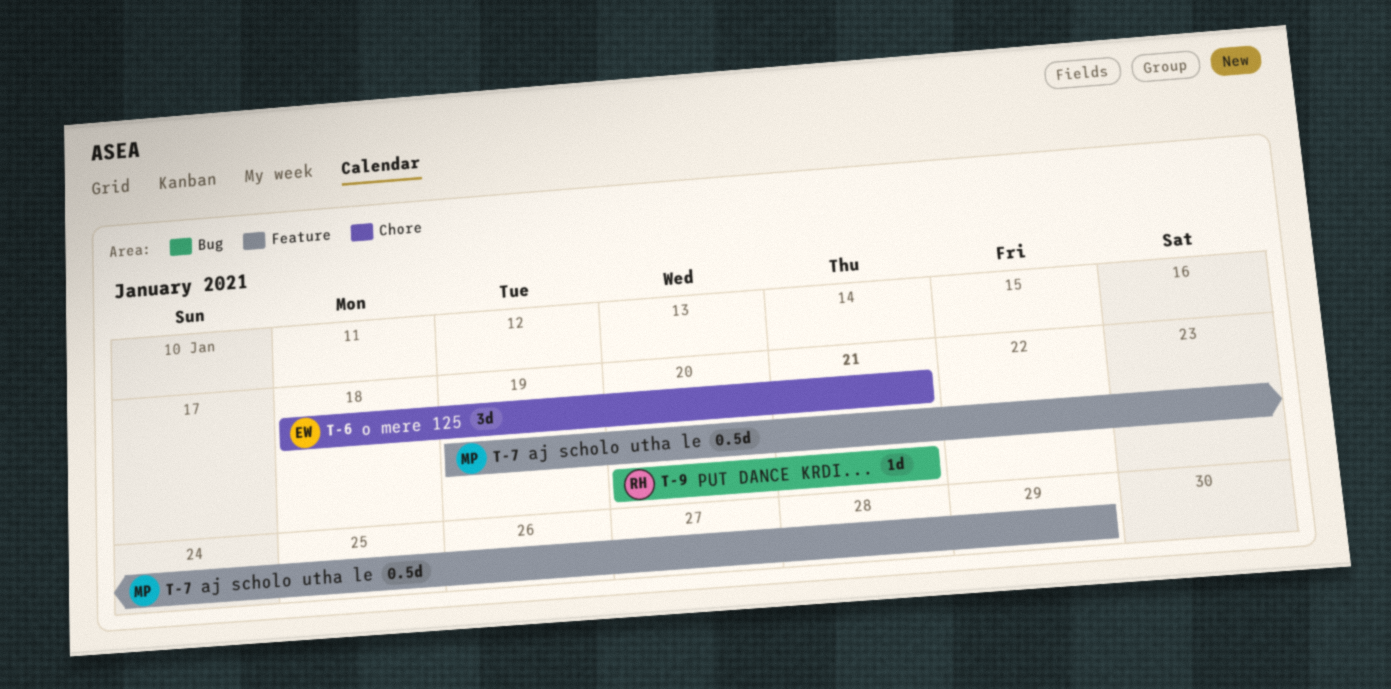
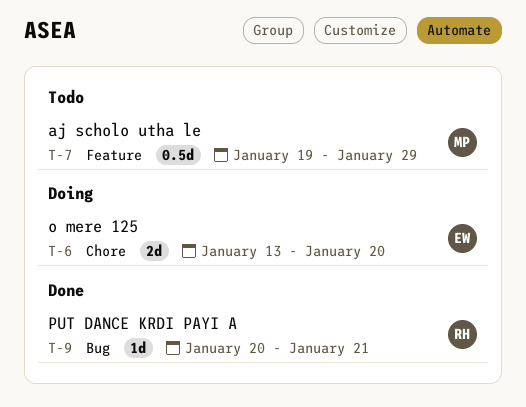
T-6, estimate: 3d -> 2d
T-6, start: Jan 18 -> Jan 13
T-6, due: Jan 21 -> Jan 20

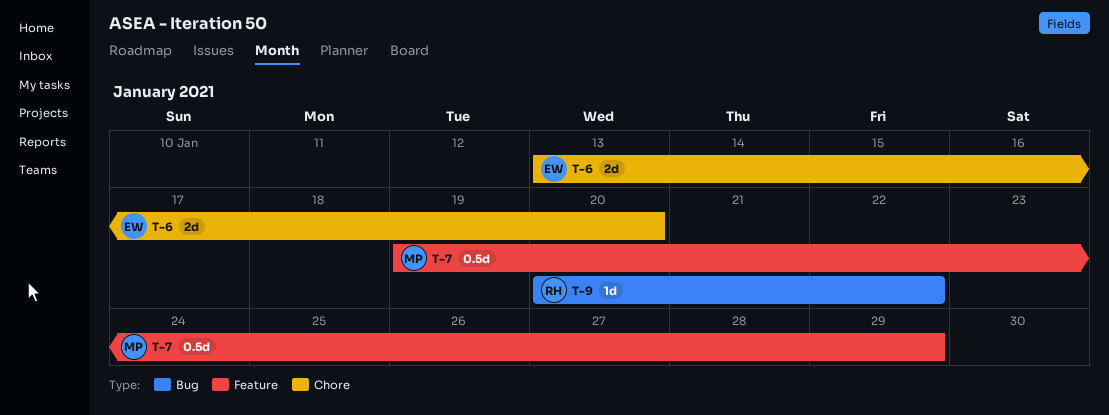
T-9, due: Jan 21 -> Jan 22

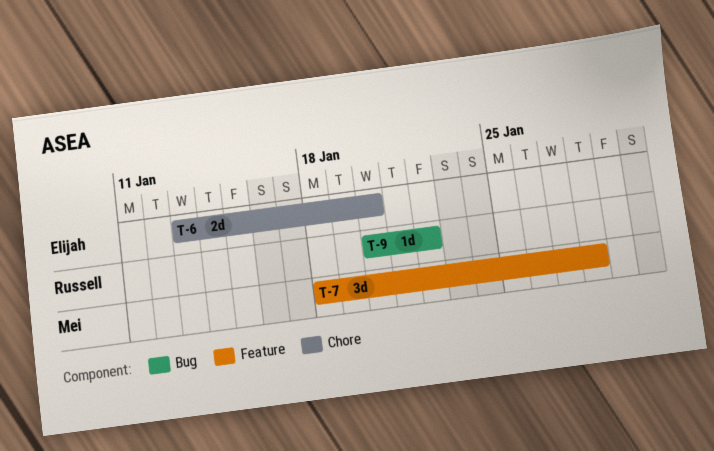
T-7, estimate: 0.5d -> 3d
T-7, start: Jan 19 -> Jan 18
T-7, due: Jan 29 -> Jan 28

